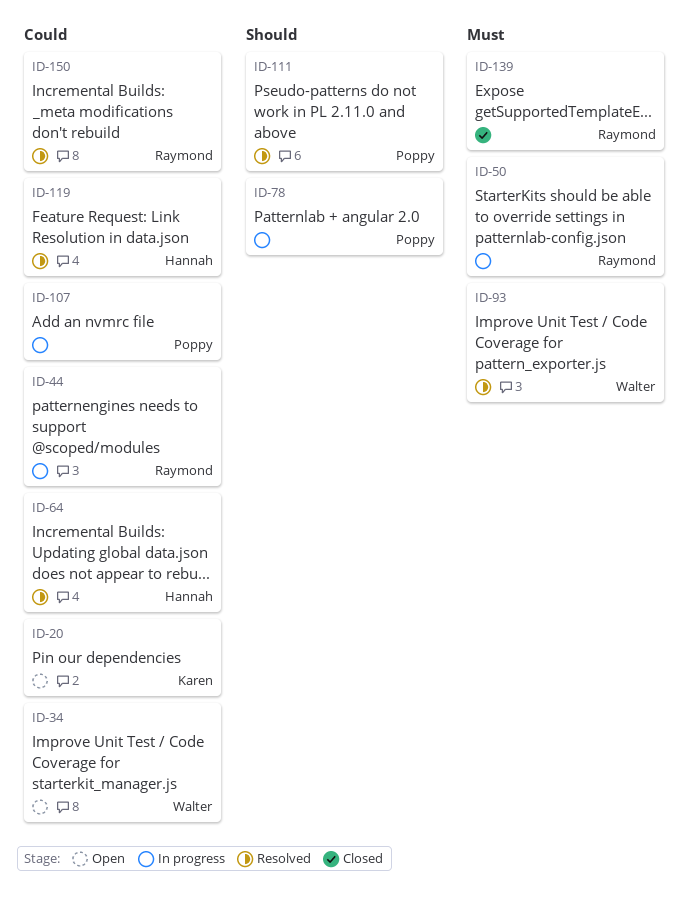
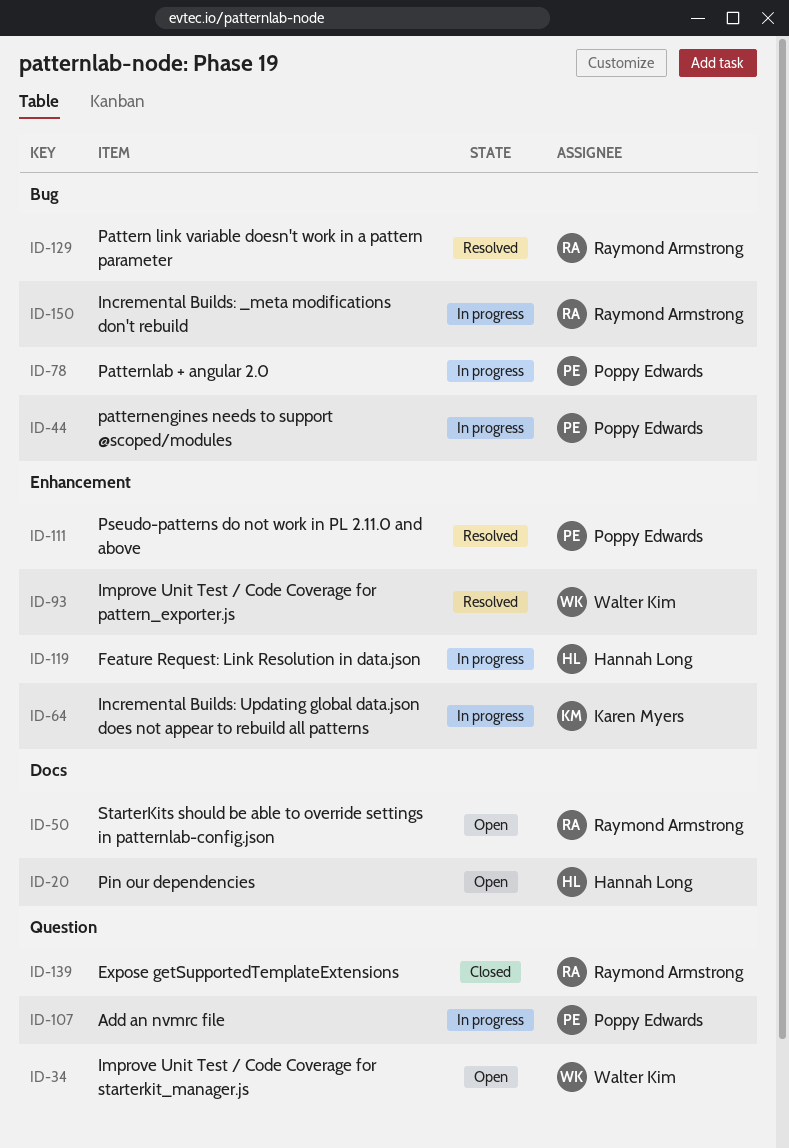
ID-20, owner: Karen Myers -> Hannah Long
ID-44, owner: Raymond Armstrong -> Poppy Edwards
ID-50, status: In progress -> Open
ID-64, status: Resolved -> In progress
ID-64, owner: Hannah Long -> Karen Myers
ID-119, status: Resolved -> In progress
ID-129: none -> present
ID-150, status: Resolved -> In progress

